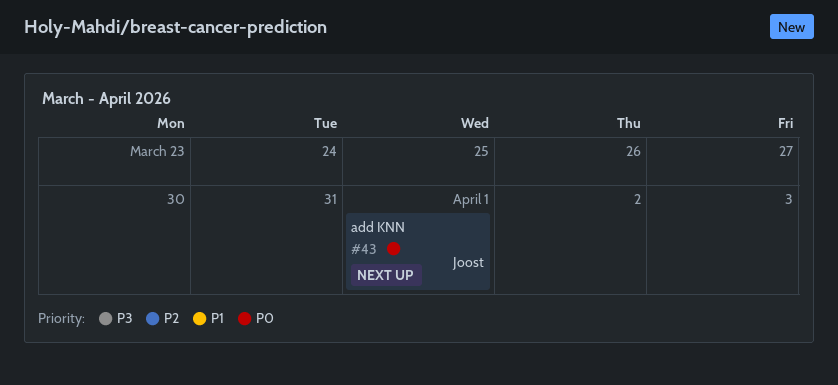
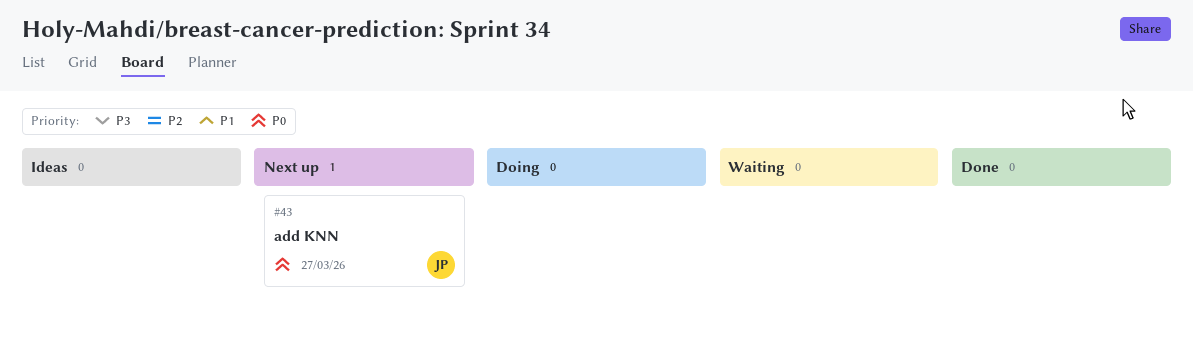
#43, due: Apr 1 -> Mar 27

